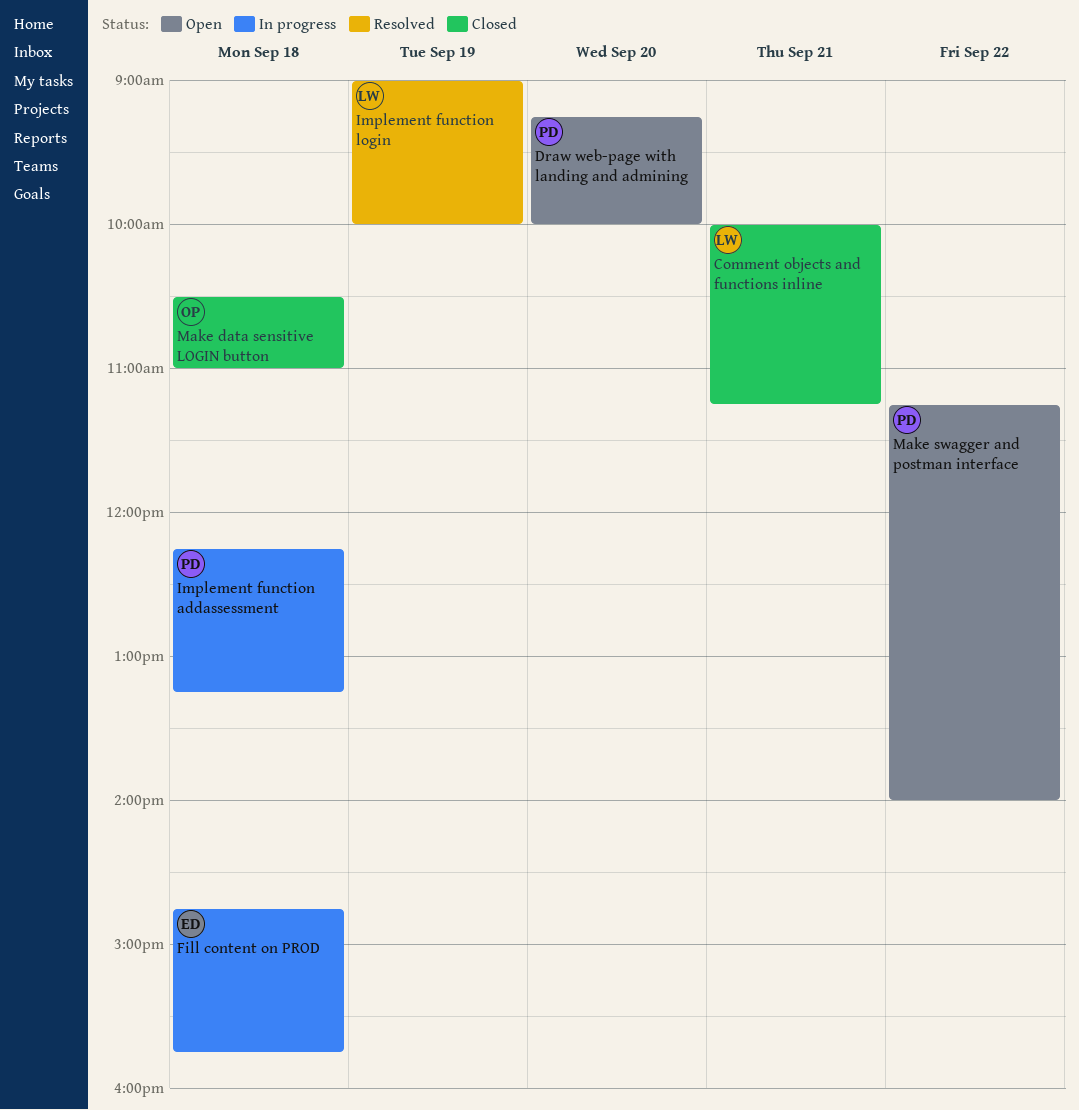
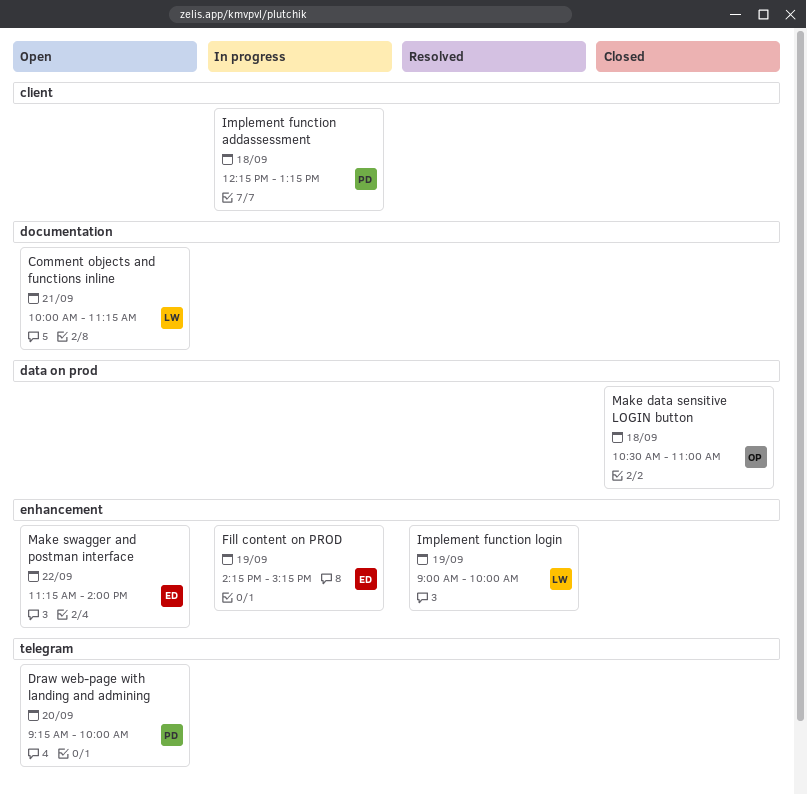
Comment objects and functions inline, status: Closed -> Open
Fill content on PROD, day: Sep 18 -> Sep 19
Fill content on PROD, begins: 14:45 -> 14:15
Fill content on PROD, ends: 15:45 -> 15:15
Make swagger and postman interface, owner: PD -> ED

